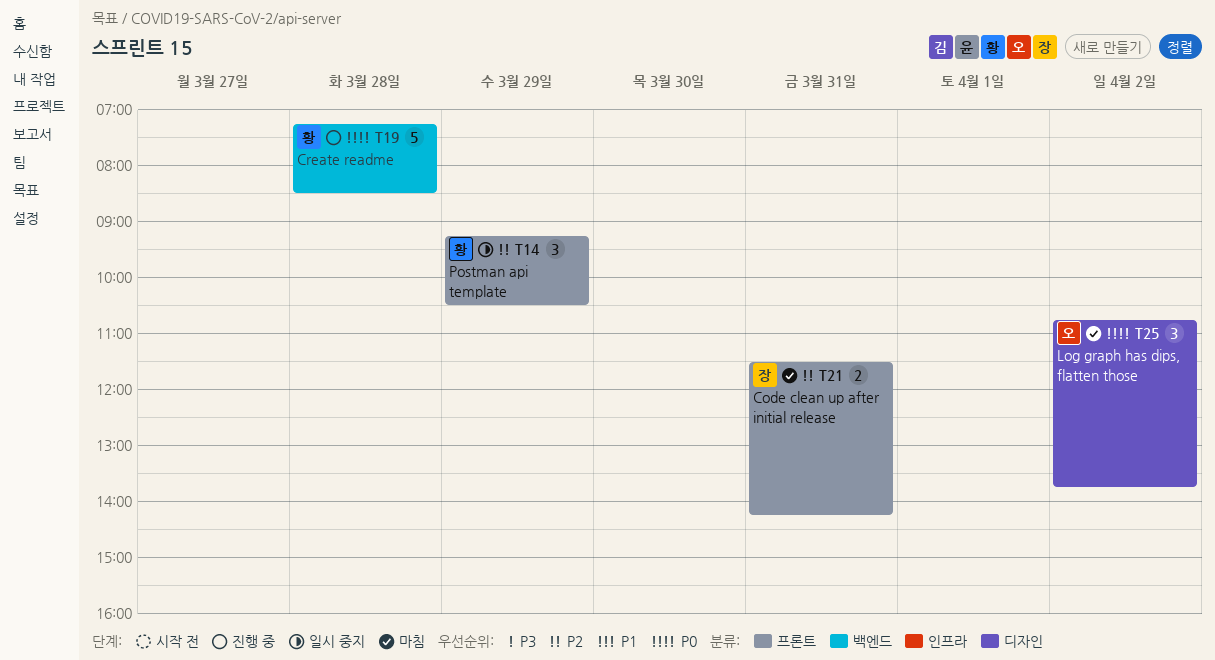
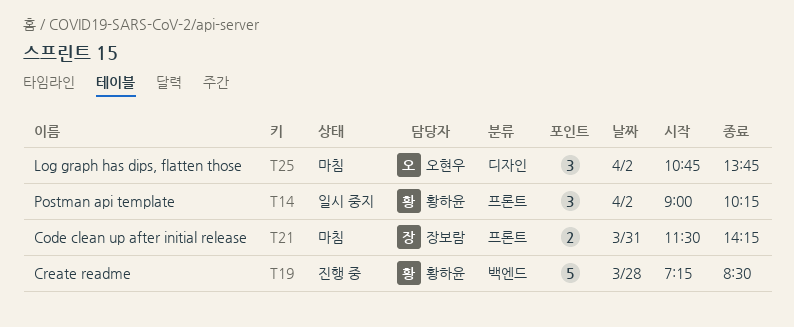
T14, day: Mar 29 -> Apr 2
T14, begins: 09:15 -> 09:00
T14, ends: 10:30 -> 10:15

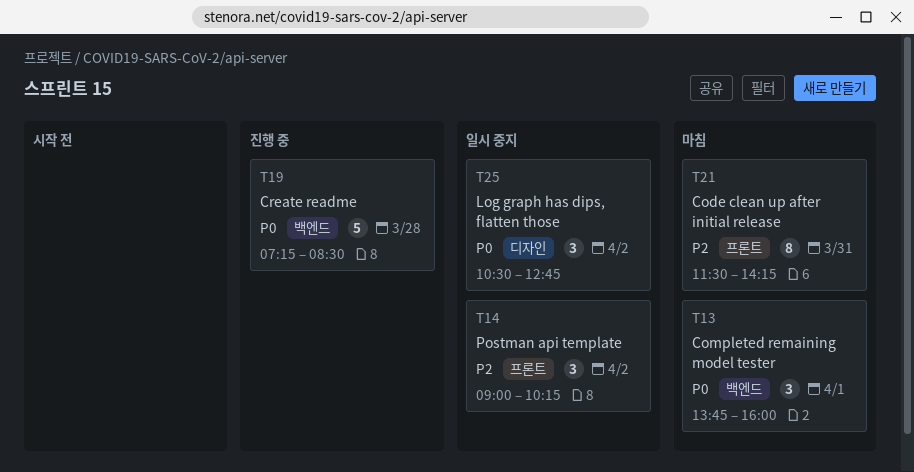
T13: none -> present
T21, estimate: 2 -> 8
T25, status: 마침 -> 일시 중지
T25, begins: 10:45 -> 10:30
T25, ends: 13:45 -> 12:45

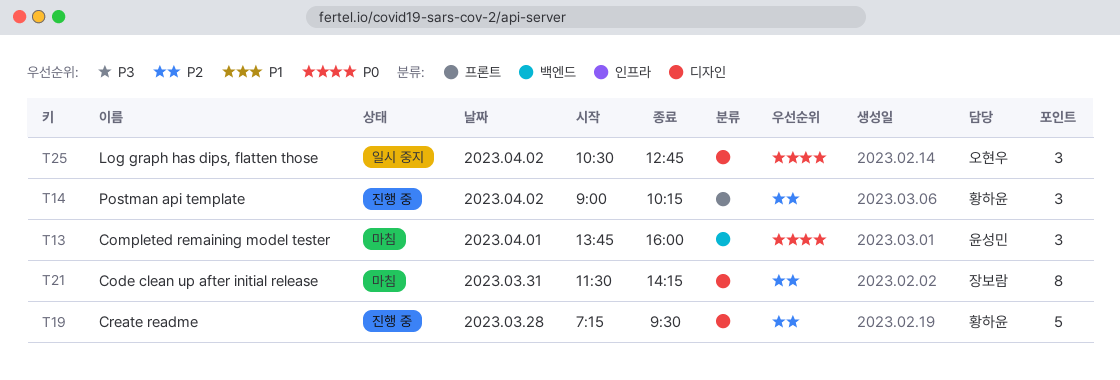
T14, status: 일시 중지 -> 진행 중
T19, priority: P0 -> P2
T19, label: 백엔드 -> 디자인
T19, ends: 08:30 -> 09:30
T21, label: 프론트 -> 디자인

